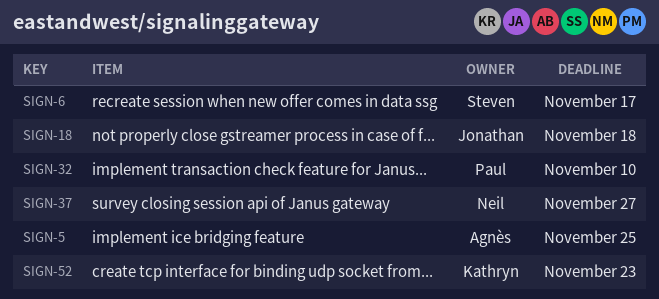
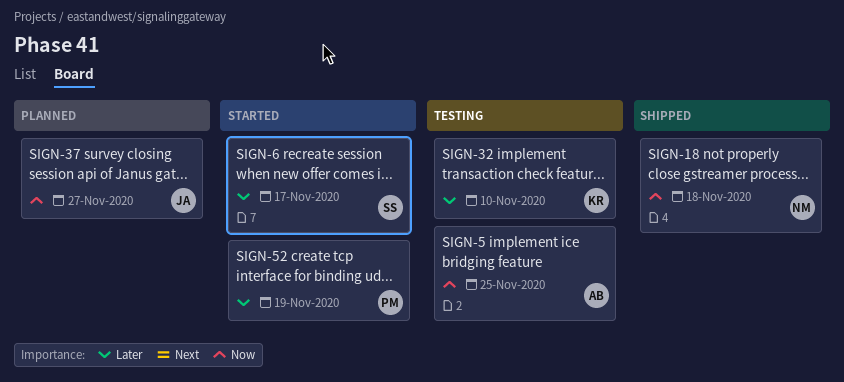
SIGN-18, owner: Jonathan -> Neil
SIGN-32, owner: Paul -> Kathryn
SIGN-37, owner: Neil -> Jonathan
SIGN-52, owner: Kathryn -> Paul
SIGN-52, due: Nov 23 -> Nov 19

